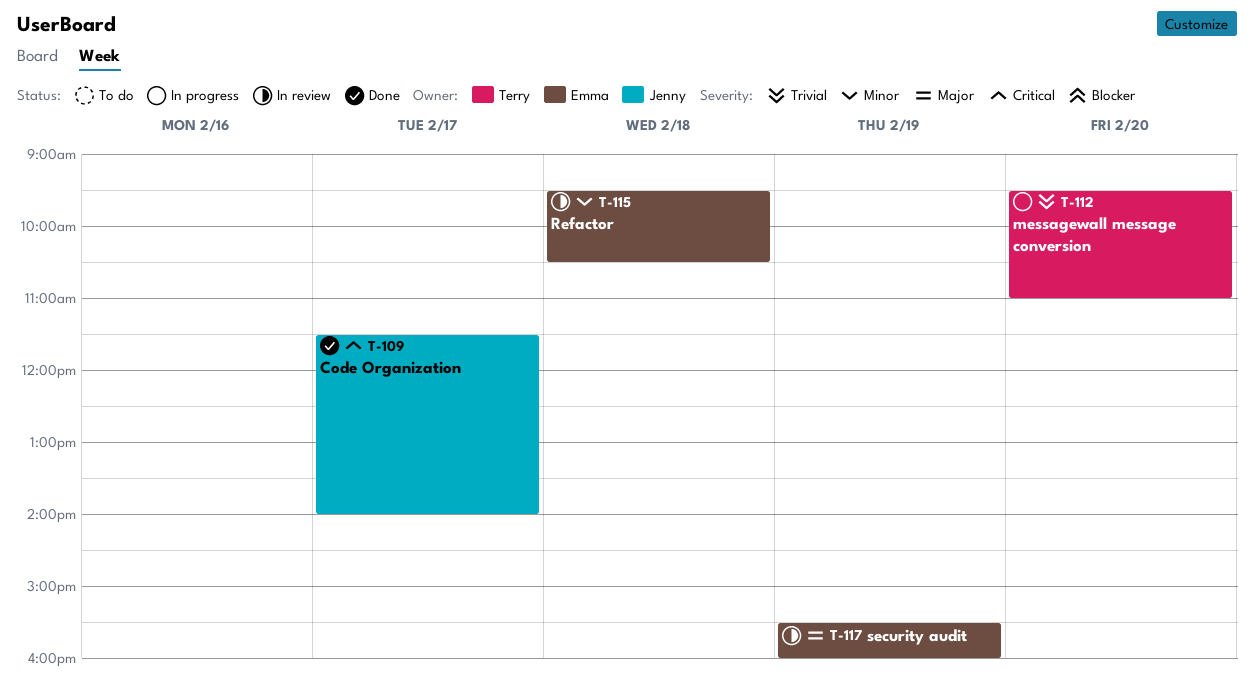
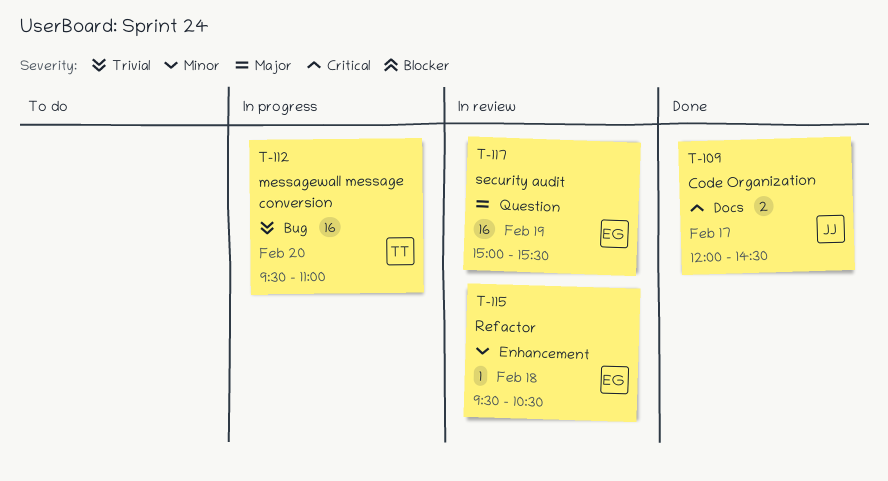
T-109, begins: 11:30 -> 12:00
T-109, ends: 14:00 -> 14:30
T-117, begins: 15:30 -> 15:00
T-117, ends: 16:00 -> 15:30

